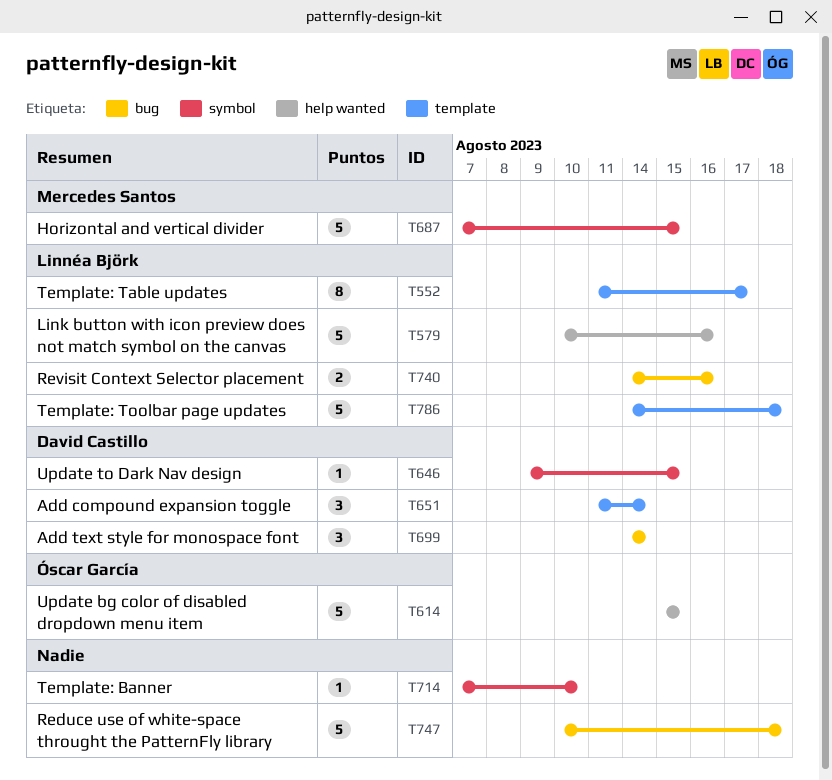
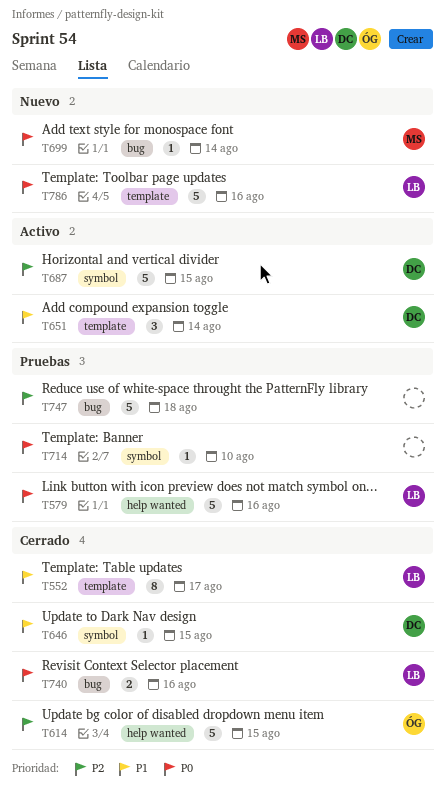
T687, owner: Mercedes Santos -> David Castillo
T699, owner: David Castillo -> Mercedes Santos
T699, estimate: 3 -> 1
T786, due: Aug 18 -> Aug 16

